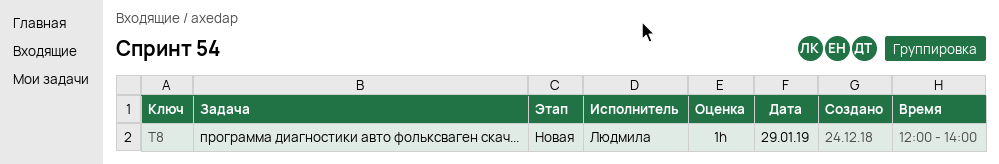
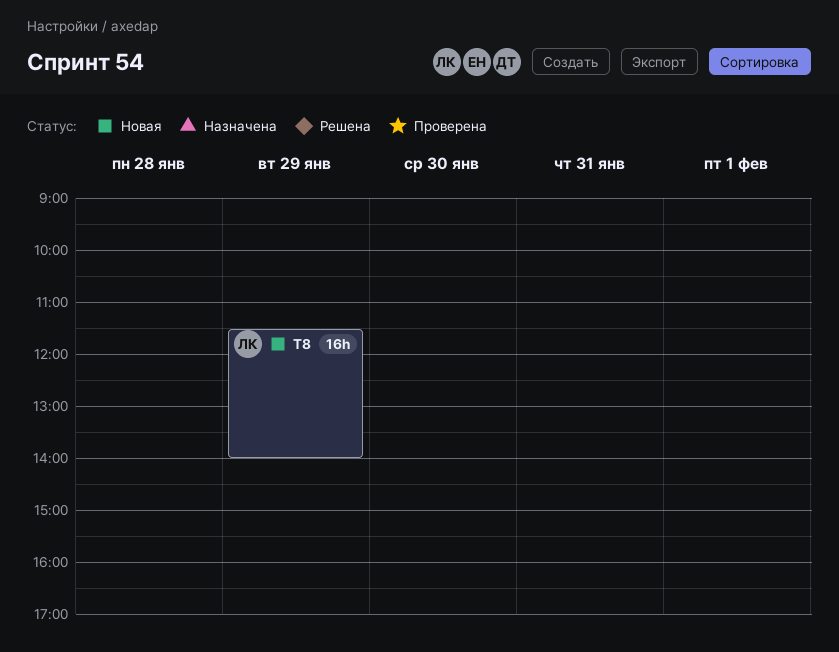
T8, estimate: 1h -> 16h
T8, begins: 12:00 -> 11:30

